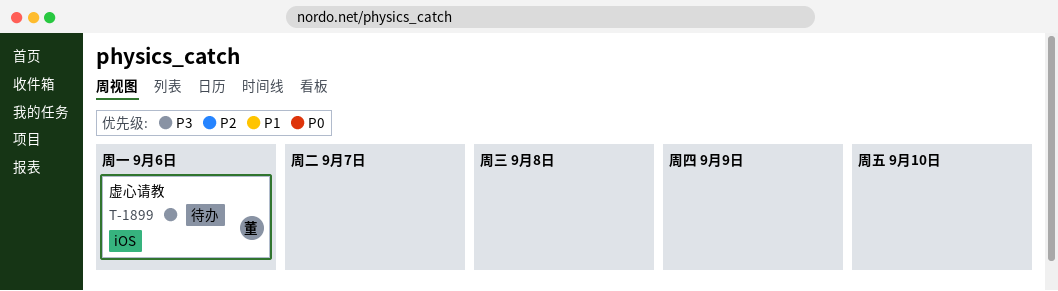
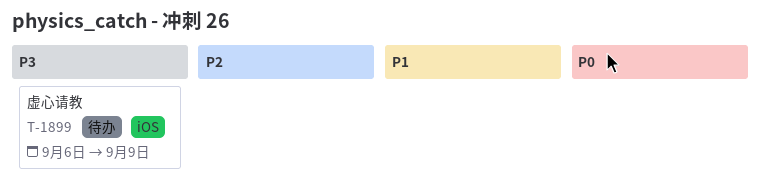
T-1899, due: Sep 6 -> Sep 9

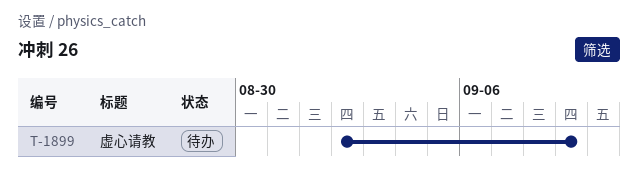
T-1899, start: Sep 6 -> Sep 2

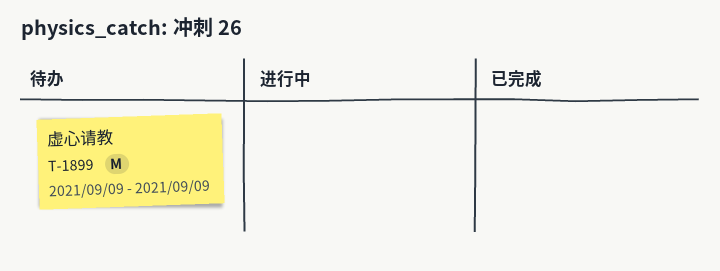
T-1899, start: Sep 2 -> Sep 9

